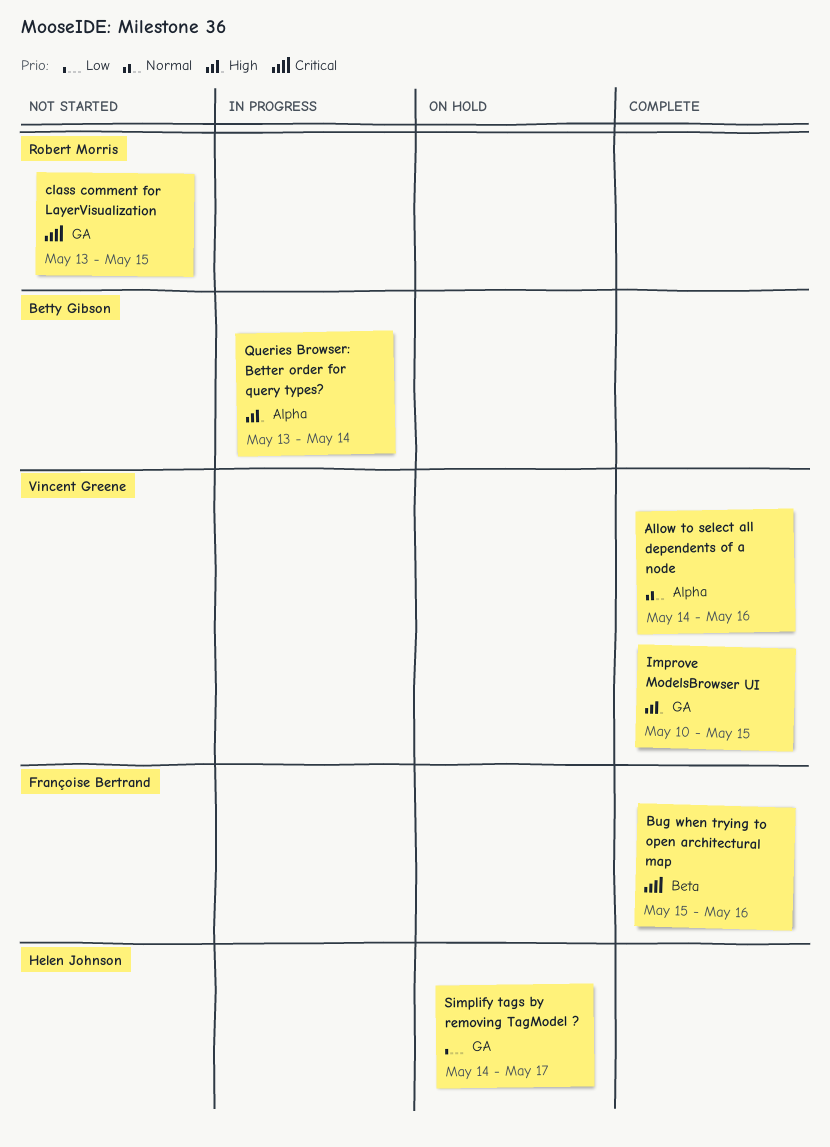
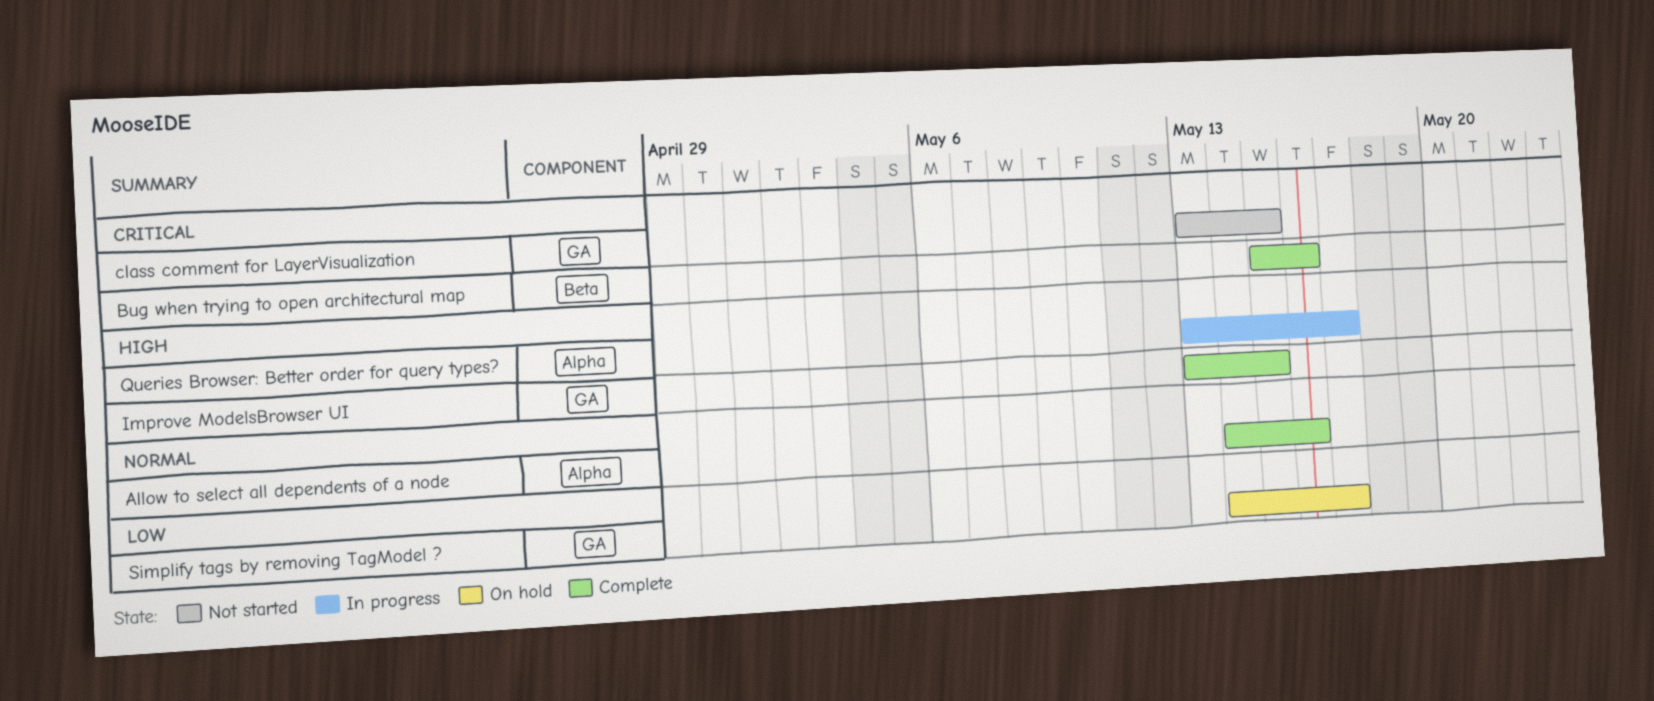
Improve ModelsBrowser UI, start: May 10 -> May 13
Queries Browser: Better order for query types?, due: May 14 -> May 17

